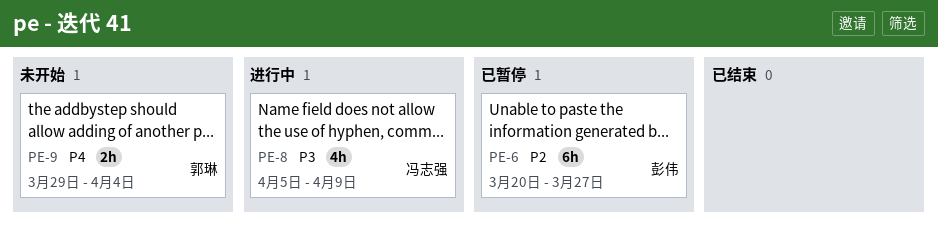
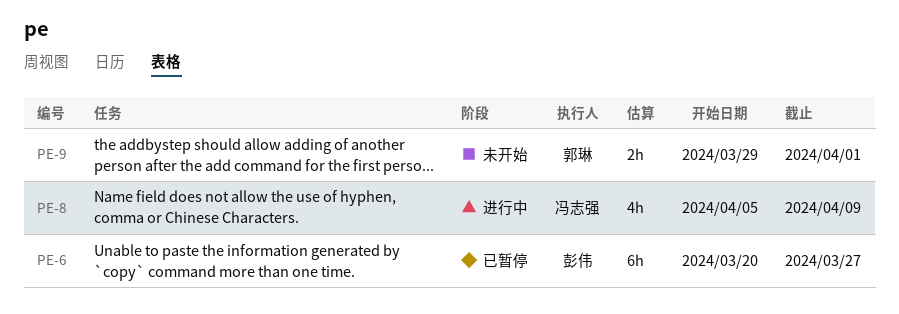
PE-9, due: Apr 4 -> Apr 1

